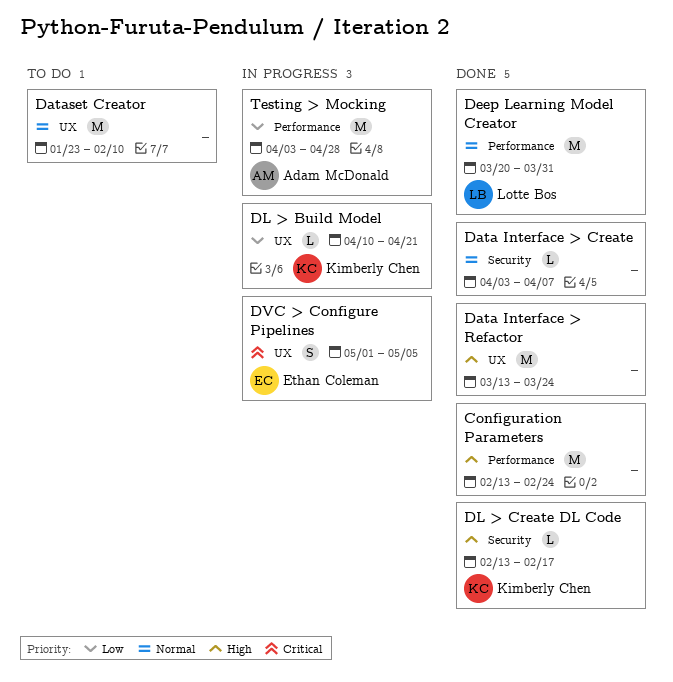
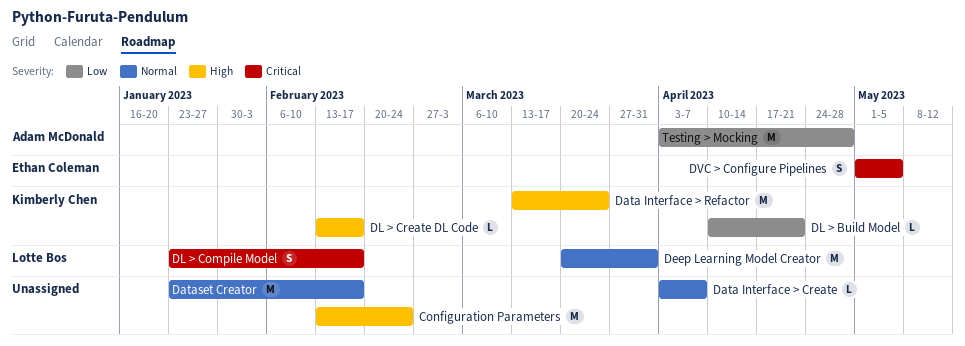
Data Interface > Refactor, owner: none -> Kimberly Chen
Dataset Creator, due: Feb 10 -> Feb 17
DL > Compile Model: none -> present

